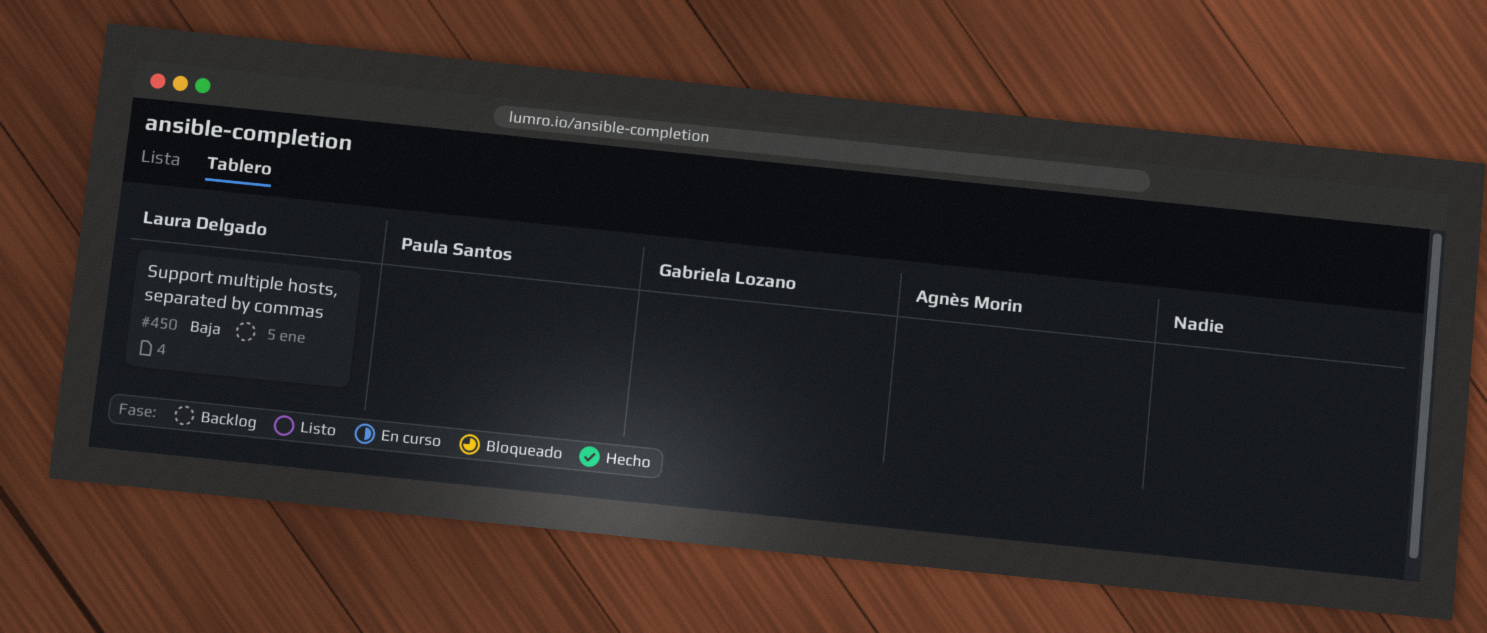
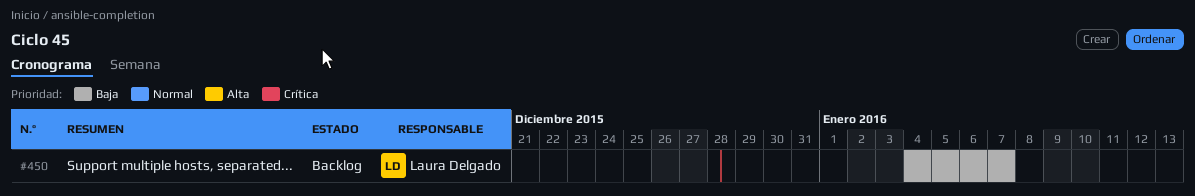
#450, due: Jan 5 -> Jan 7

